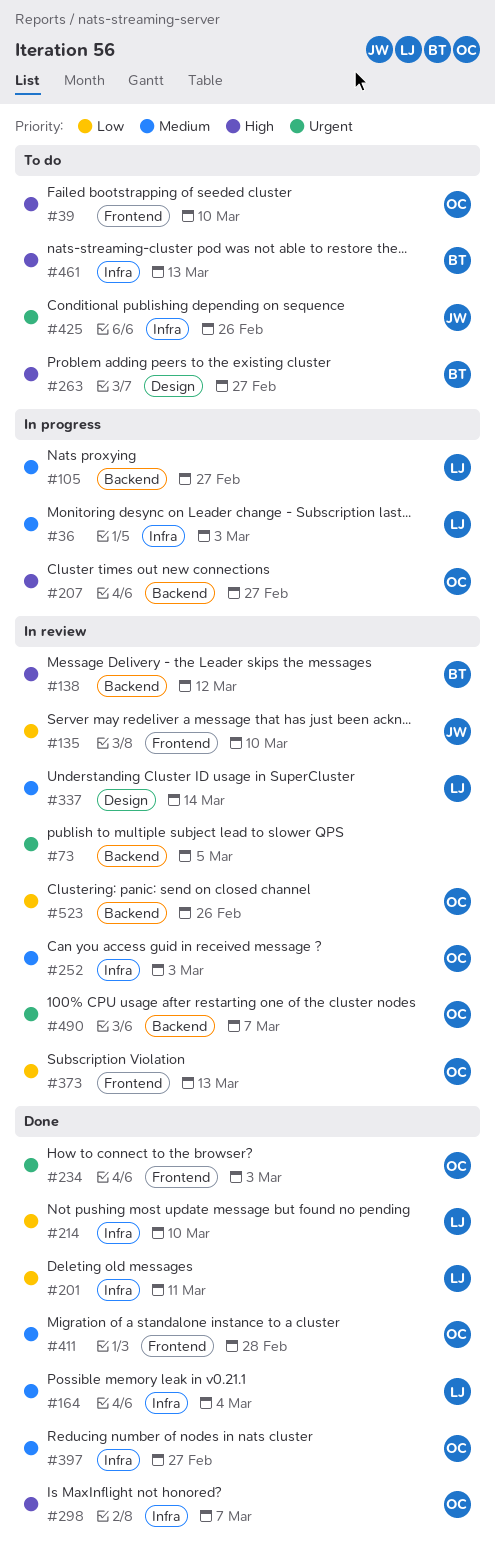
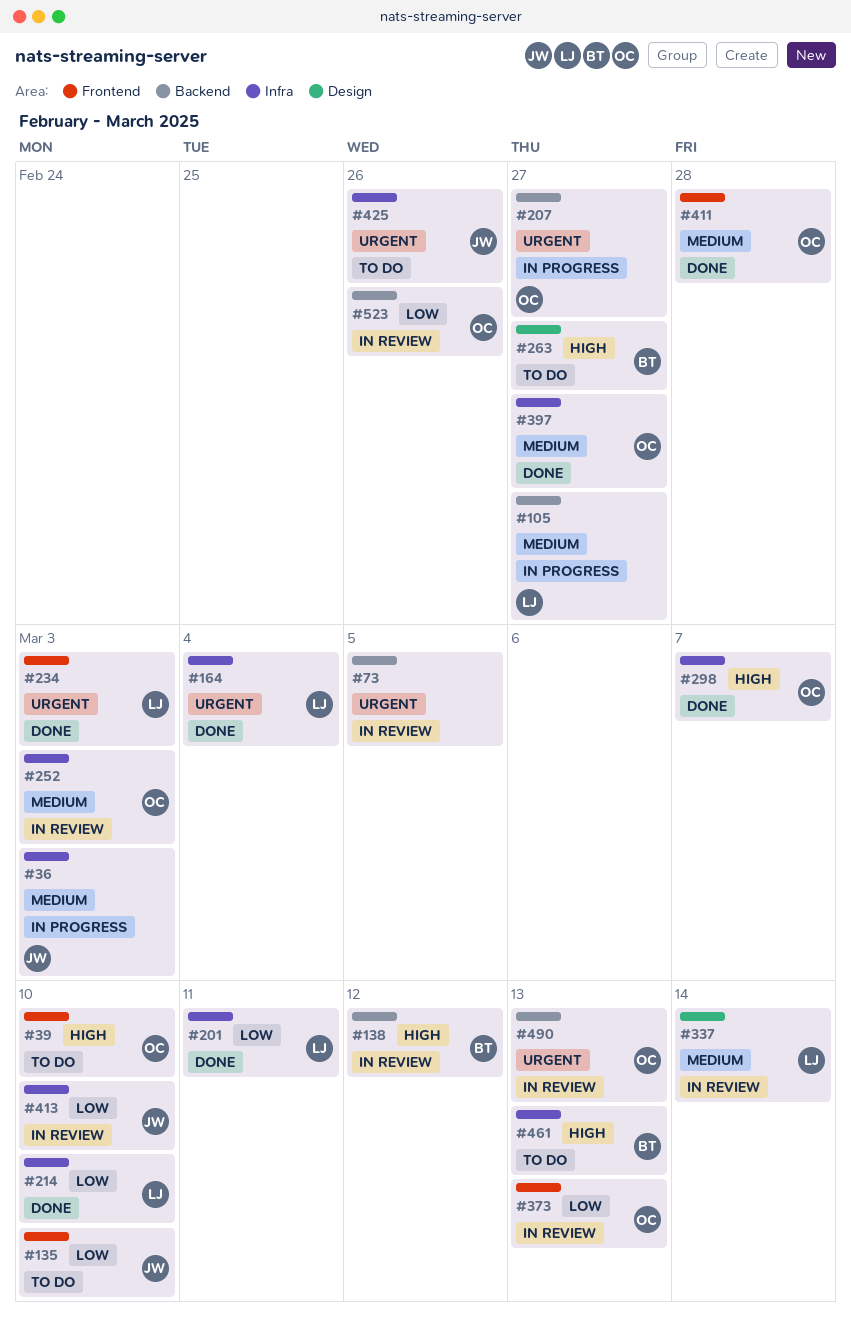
#36, owner: LJ -> JW
#135, status: In review -> To do
#164, priority: Medium -> Urgent
#207, priority: High -> Urgent
#234, owner: OC -> LJ
#413: none -> present
#490, due: Mar 7 -> Mar 13

